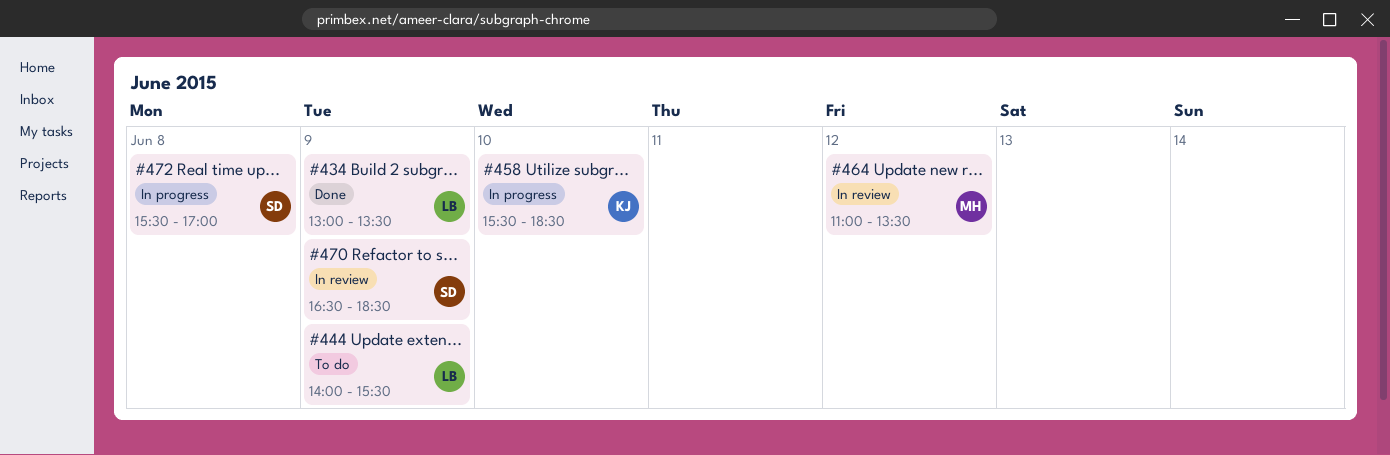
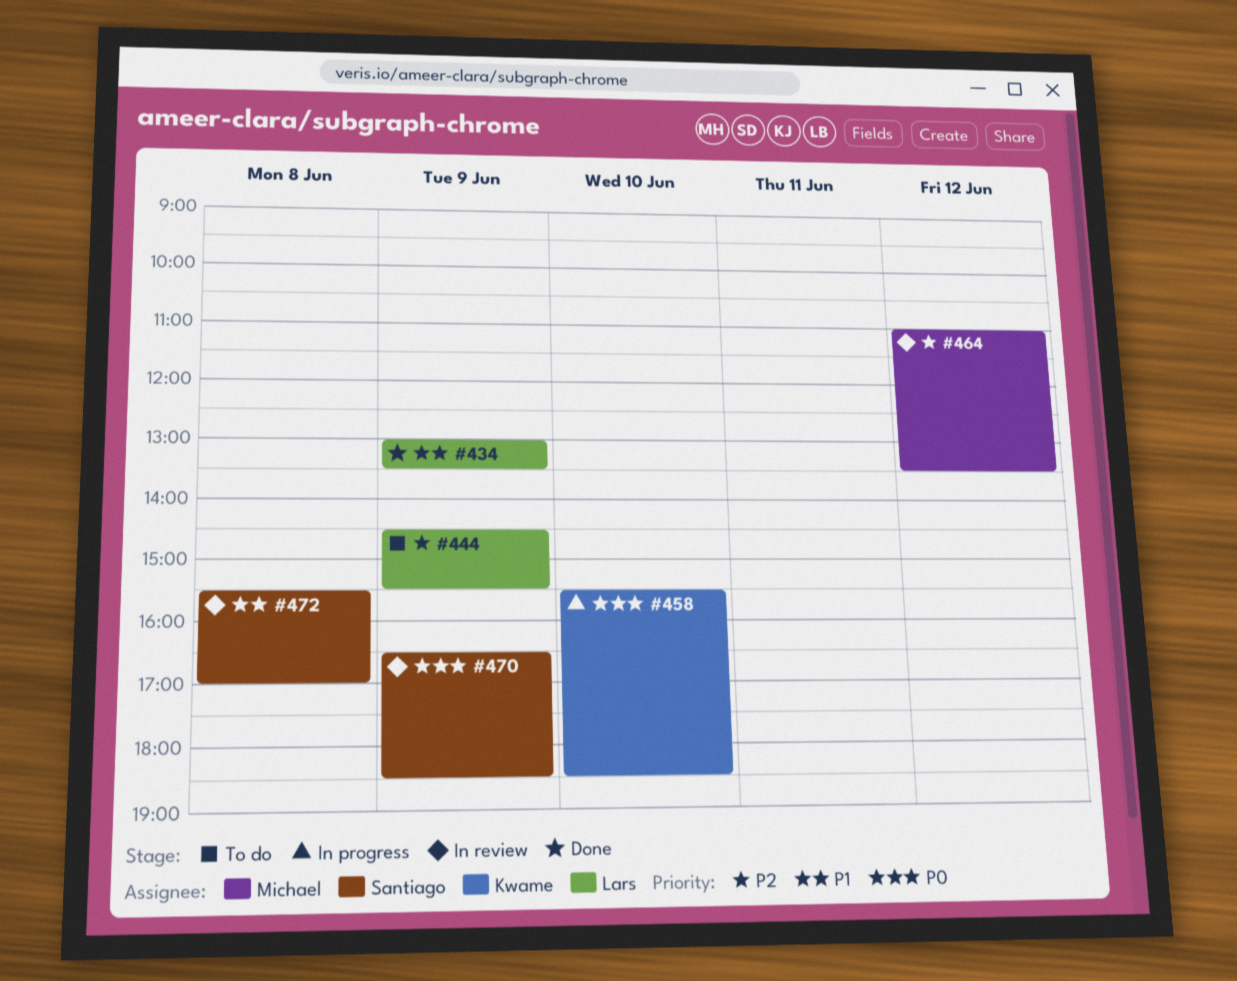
#444, begins: 14:00 -> 14:30
#472, status: In progress -> In review

